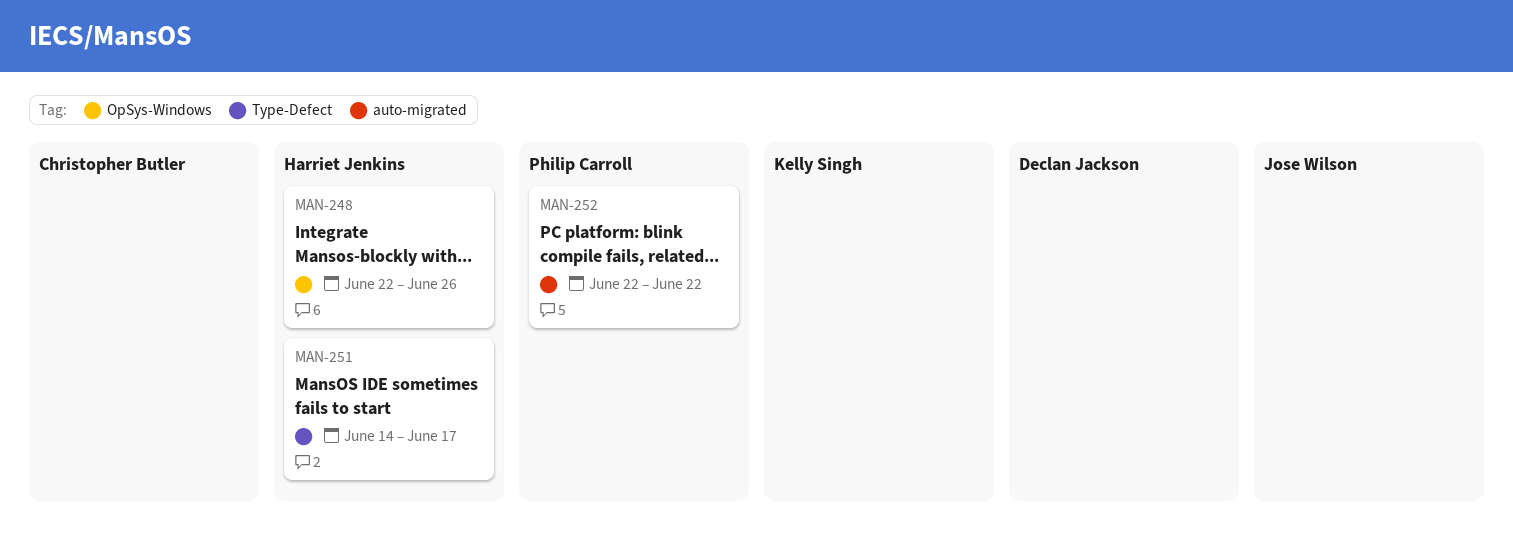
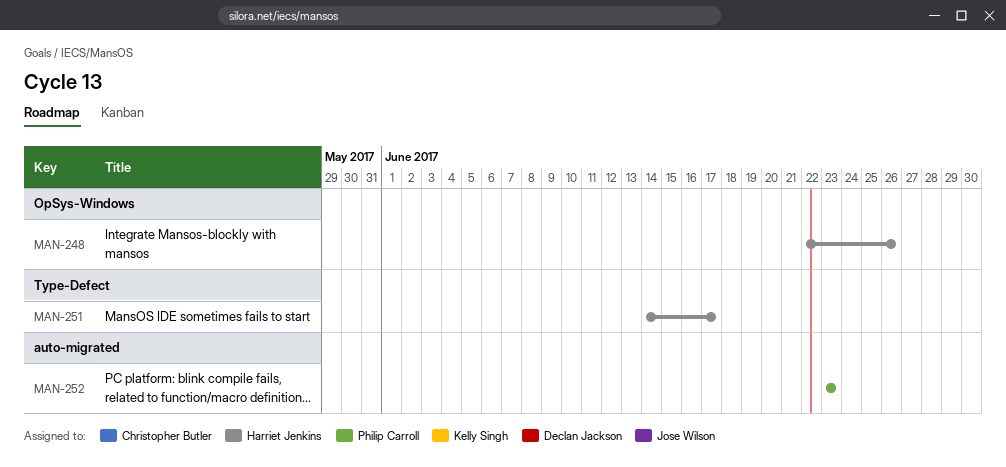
MAN-252, start: Jun 22 -> Jun 23
MAN-252, due: Jun 22 -> Jun 23

